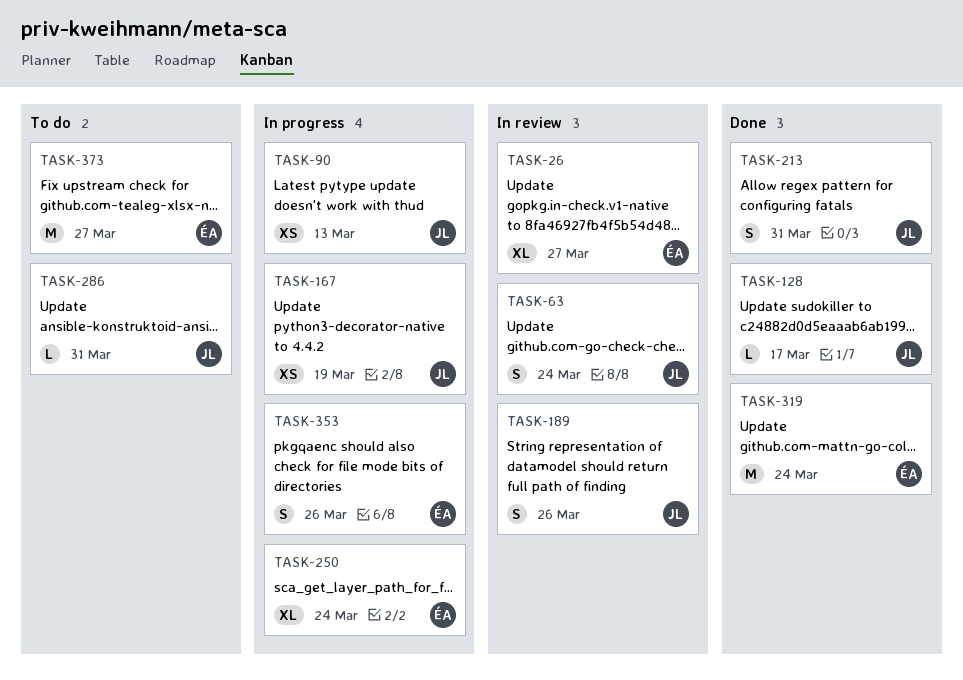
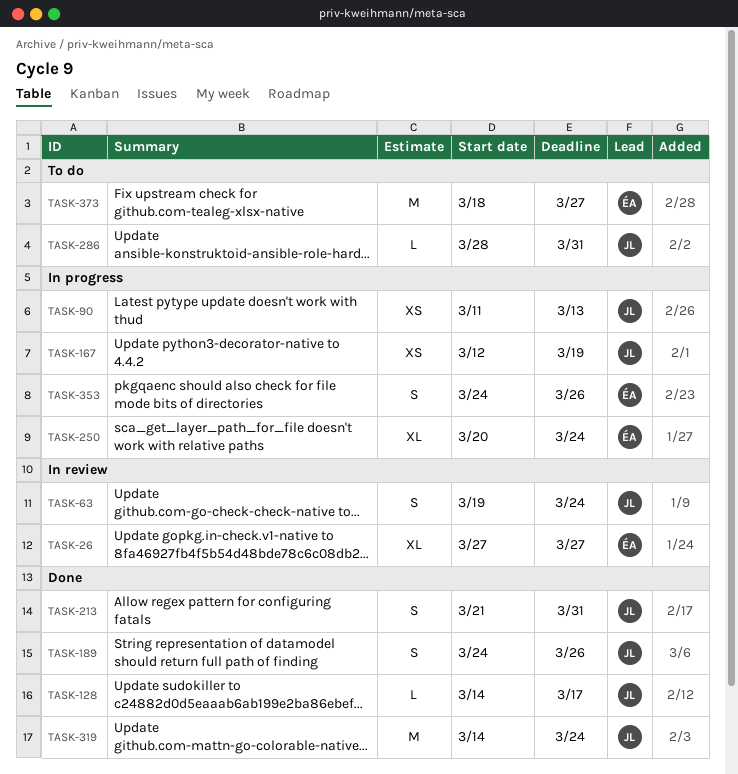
TASK-189, status: In review -> Done
TASK-319, owner: ÉA -> JL

